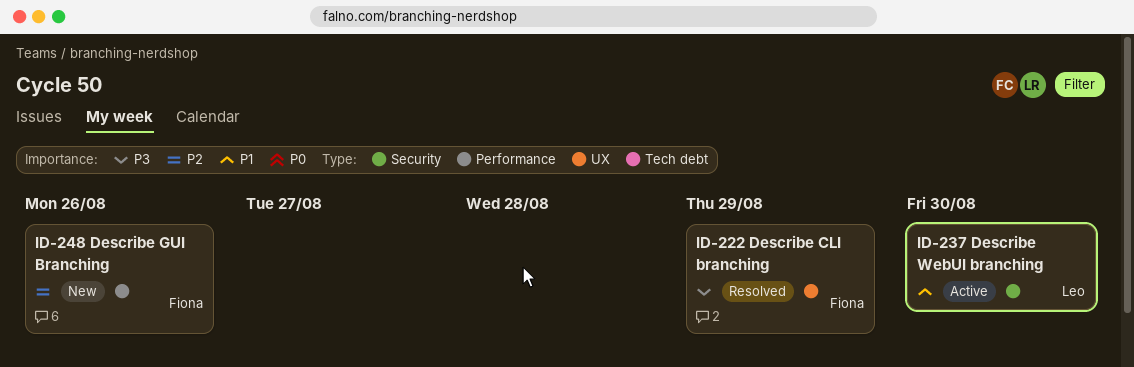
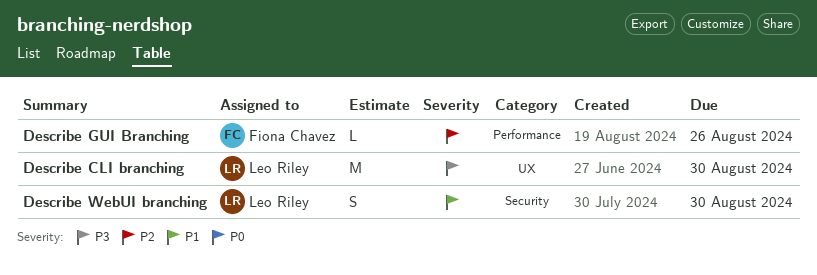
Describe CLI branching, owner: Fiona Chavez -> Leo Riley
Describe CLI branching, due: Aug 29 -> Aug 30

